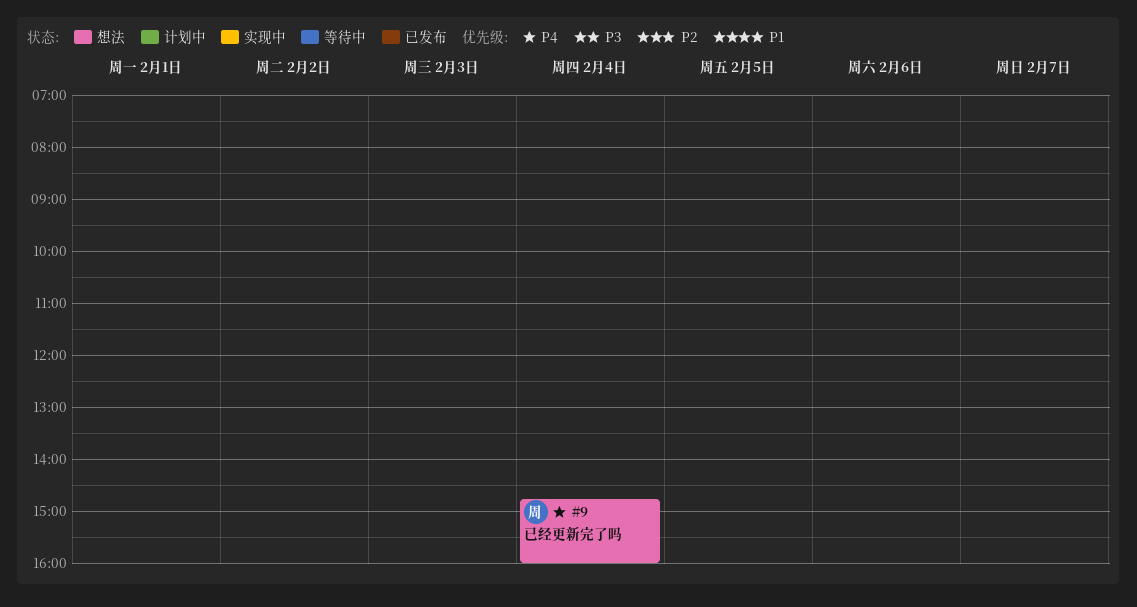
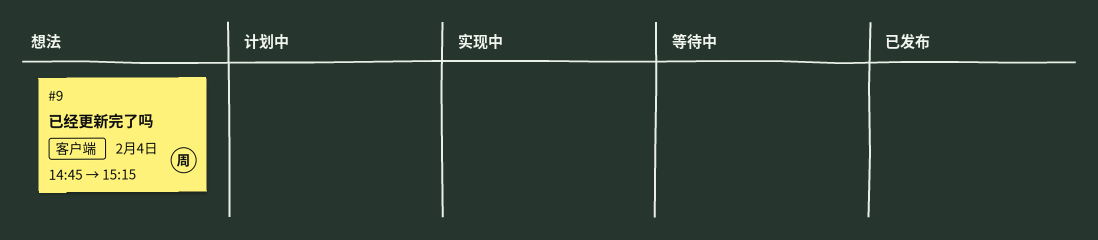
#9, ends: 16:00 -> 15:15

